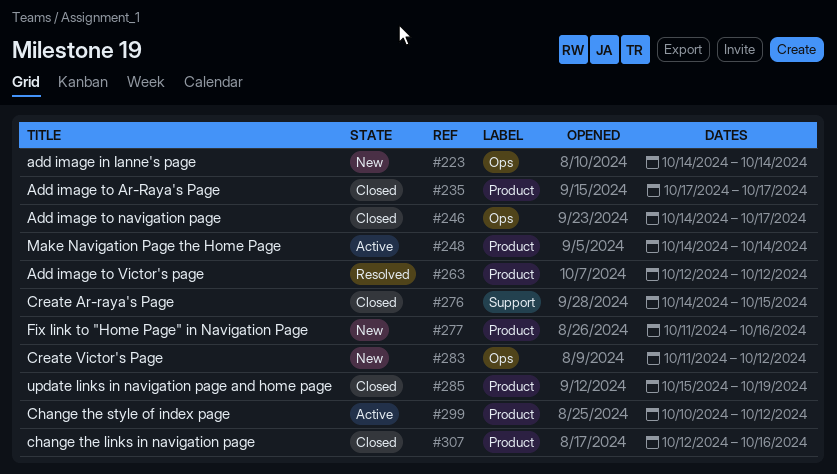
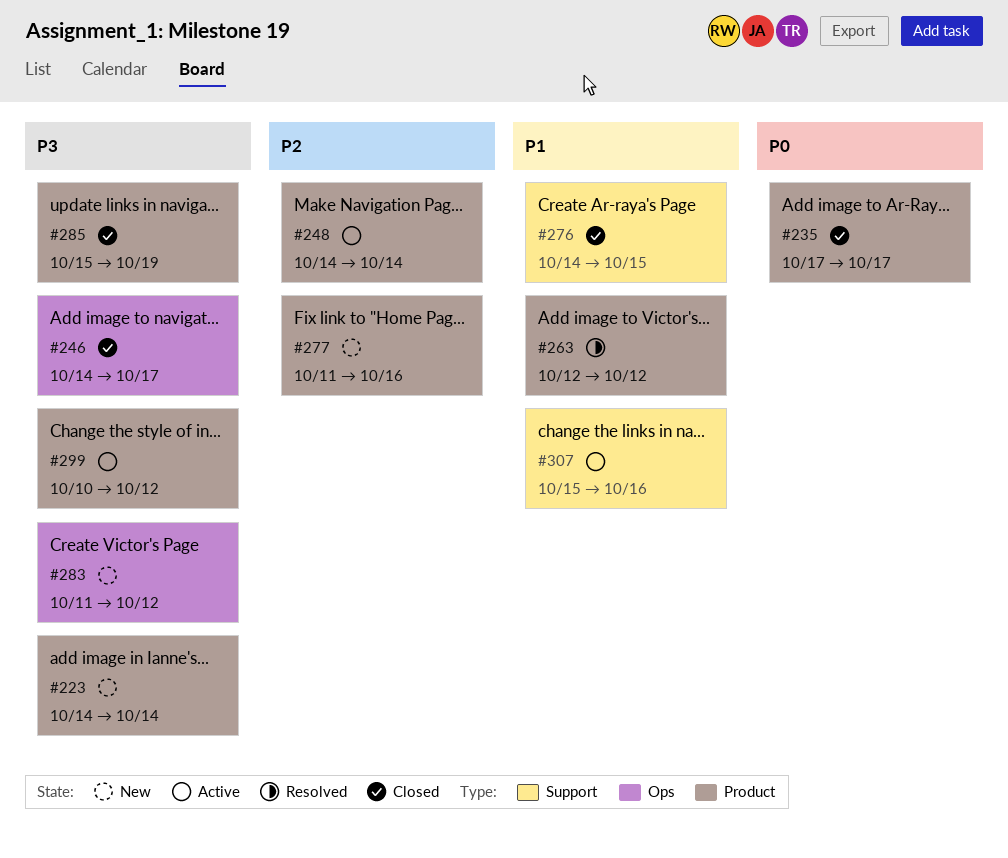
#223, label: Ops -> Product
#307, status: Closed -> Active
#307, label: Product -> Support
#307, start: Oct 12 -> Oct 15

